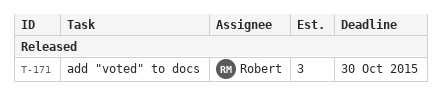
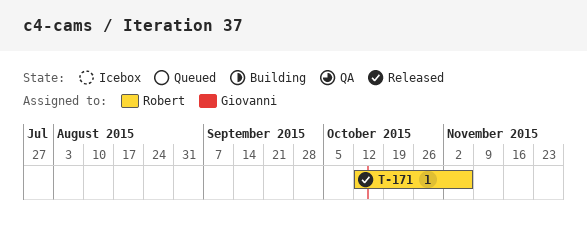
T-171, estimate: 3 -> 1
T-171, due: Oct 30 -> Nov 6

